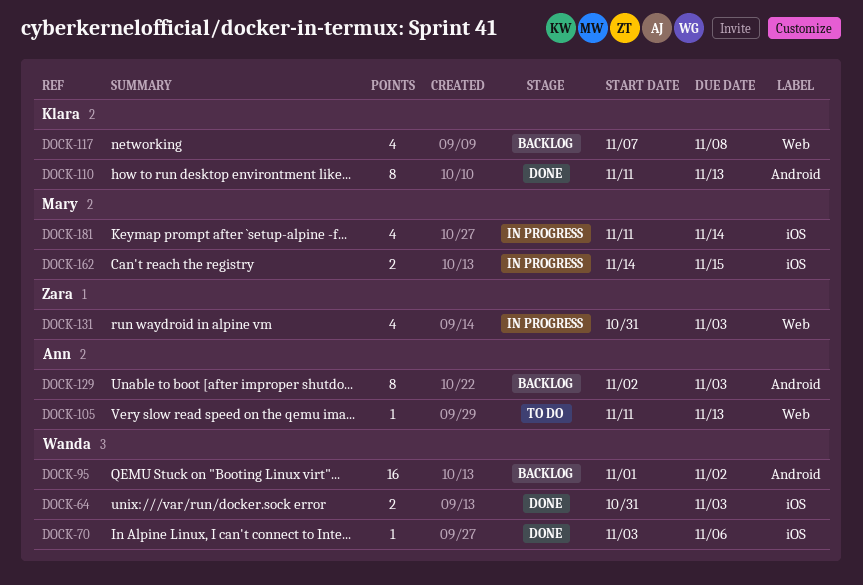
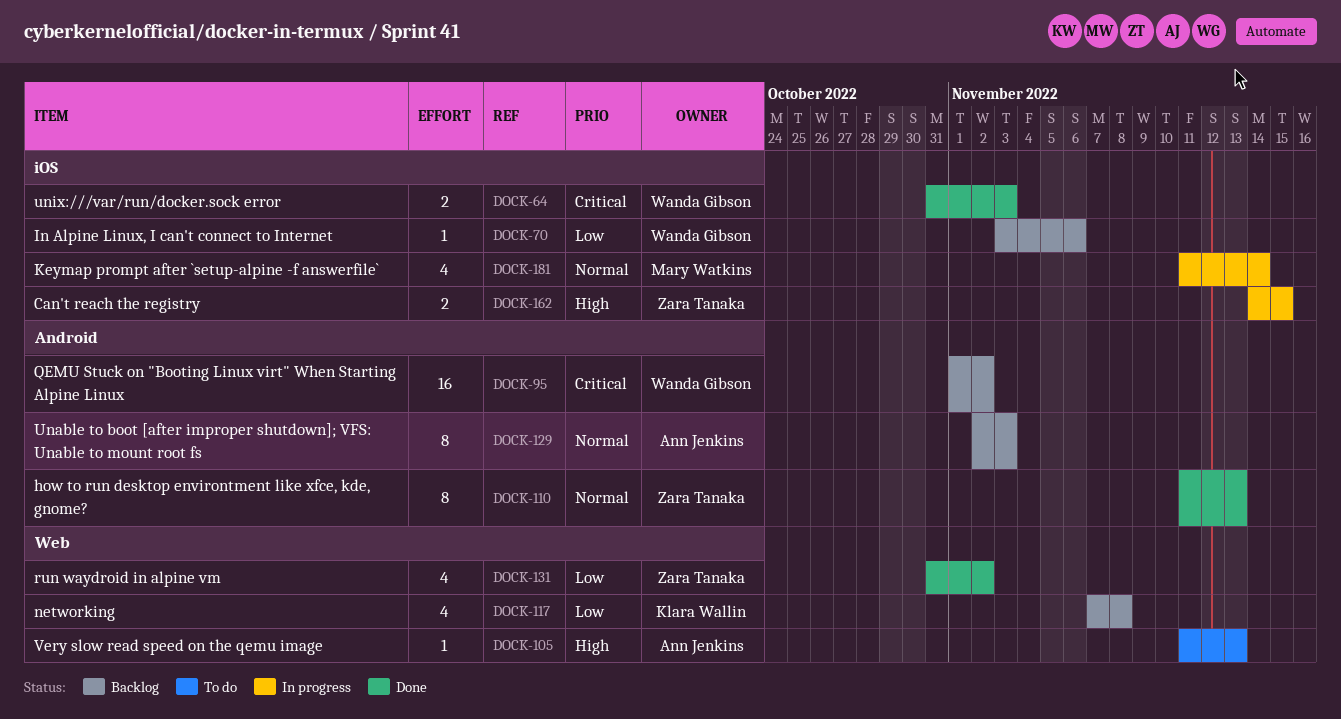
DOCK-70, status: Done -> Backlog
DOCK-110, owner: Klara Wallin -> Zara Tanaka
DOCK-131, status: In progress -> Done
DOCK-131, due: Nov 3 -> Nov 2
DOCK-162, owner: Mary Watkins -> Zara Tanaka

